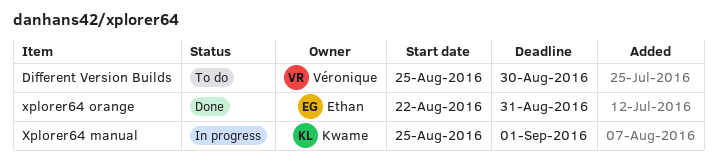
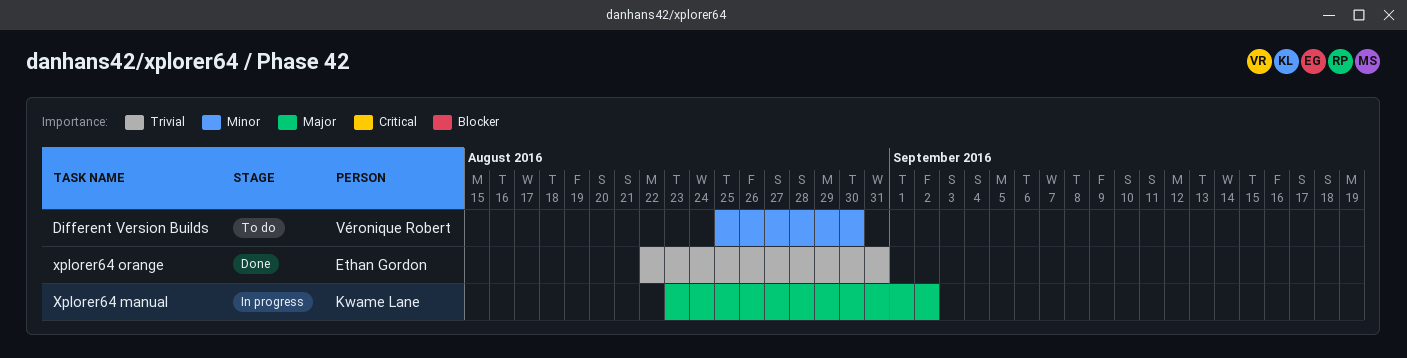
Xplorer64 manual, start: Aug 25 -> Aug 23
Xplorer64 manual, due: Sep 1 -> Sep 2

